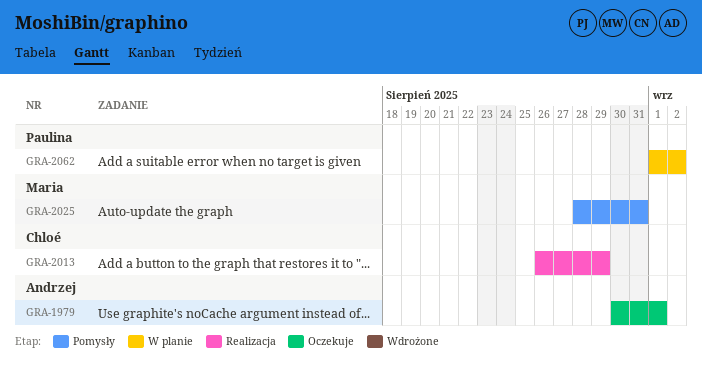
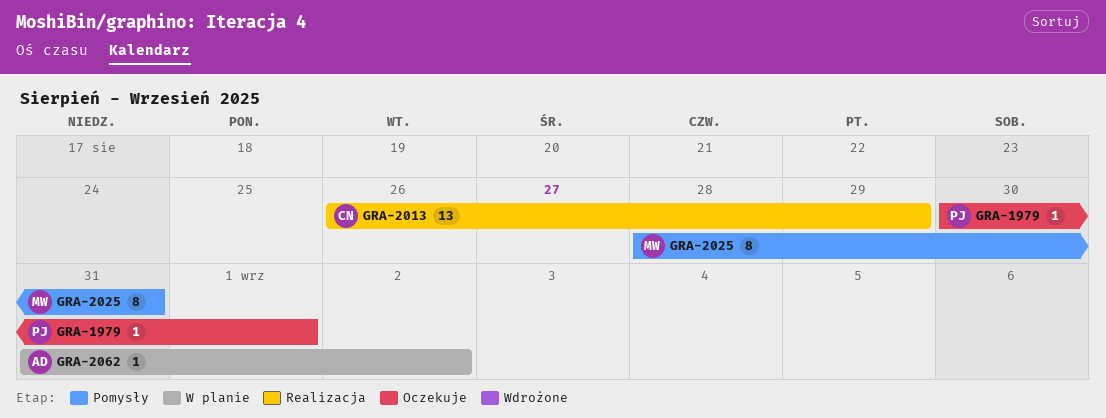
GRA-1979, owner: Andrzej -> Paulina
GRA-2062, owner: Paulina -> Andrzej
GRA-2062, start: Sep 1 -> Aug 31

